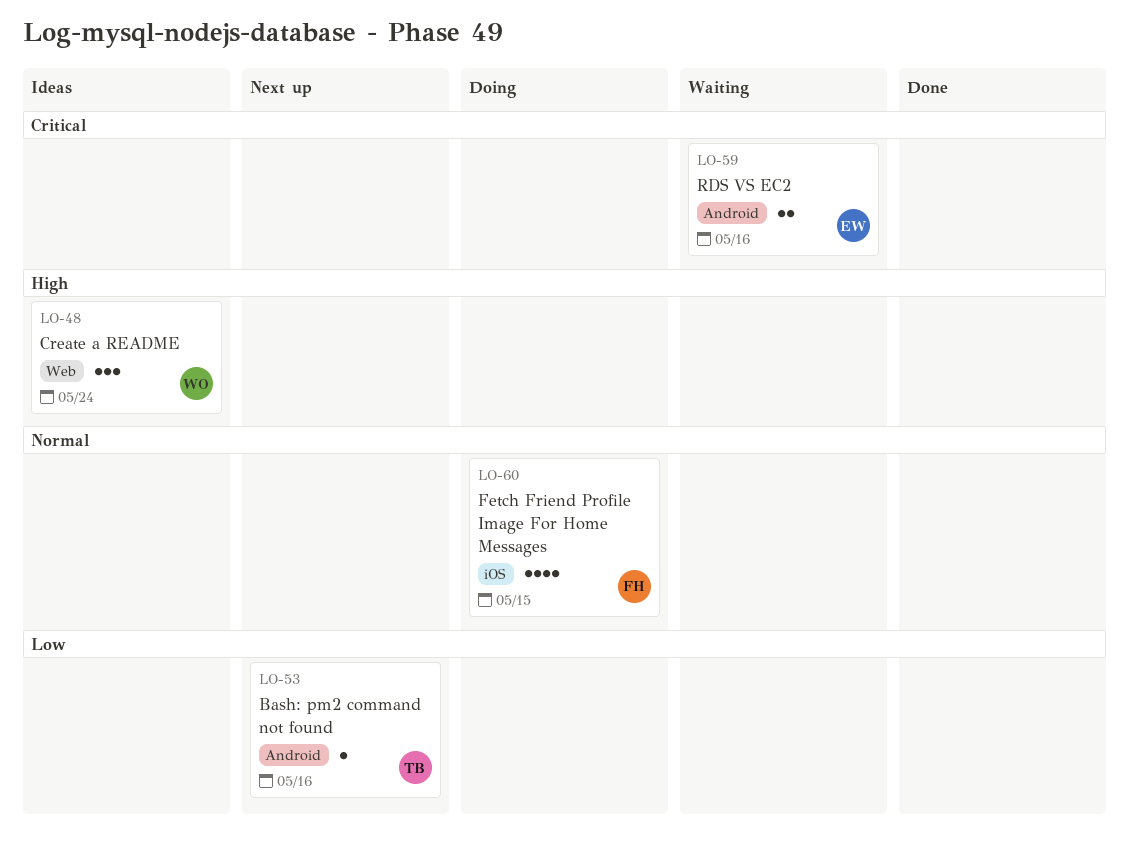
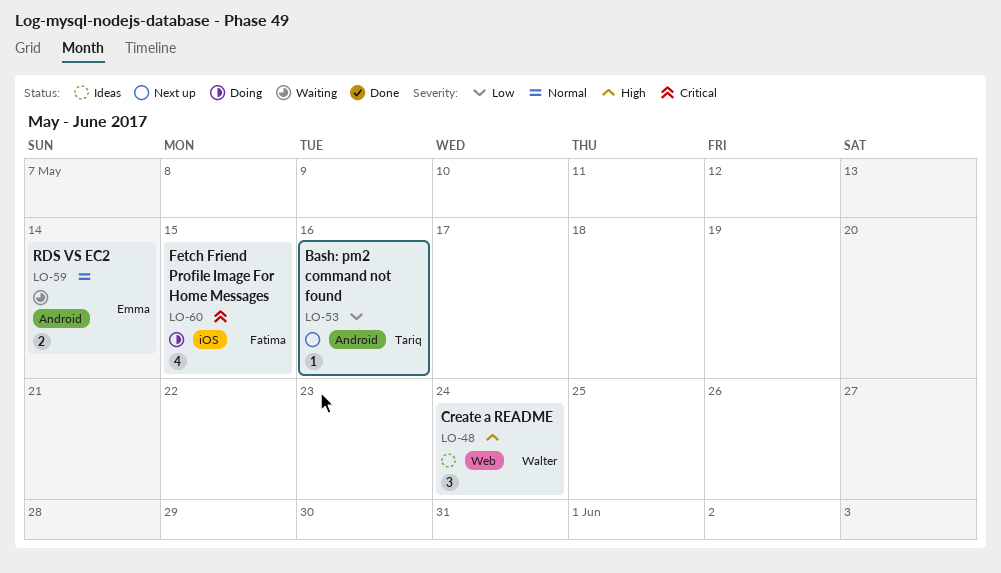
LO-59, priority: Critical -> Normal
LO-59, due: May 16 -> May 14
LO-60, priority: Normal -> Critical

